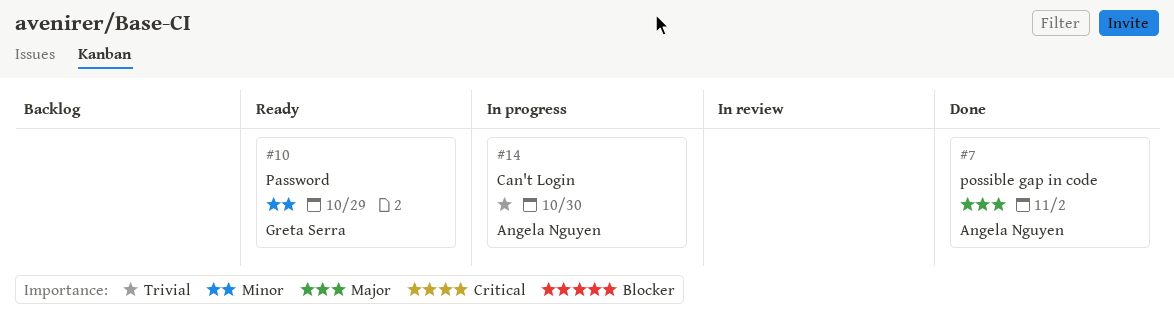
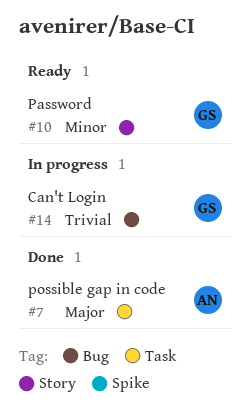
#14, owner: Angela Nguyen -> Greta Serra

